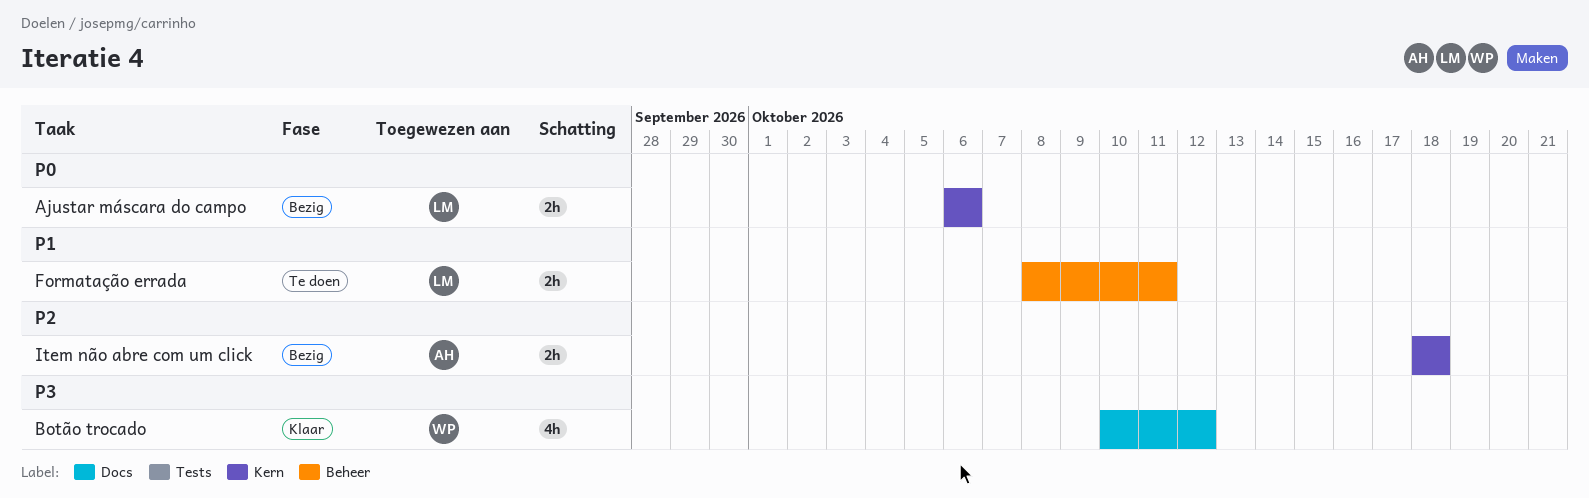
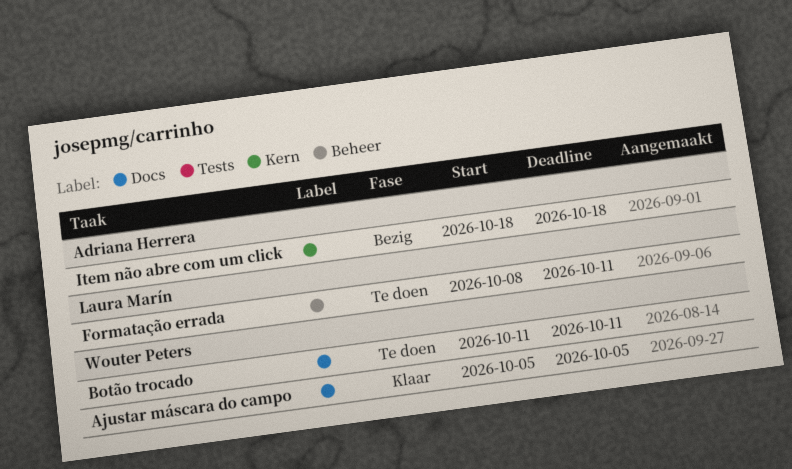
Ajustar máscara do campo, status: Bezig -> Klaar
Ajustar máscara do campo, owner: Laura Marín -> Wouter Peters
Ajustar máscara do campo, label: Kern -> Docs
Ajustar máscara do campo, start: Oct 6 -> Oct 5
Ajustar máscara do campo, due: Oct 6 -> Oct 5
Botão trocado, status: Klaar -> Te doen
Botão trocado, start: Oct 10 -> Oct 11
Botão trocado, due: Oct 12 -> Oct 11

